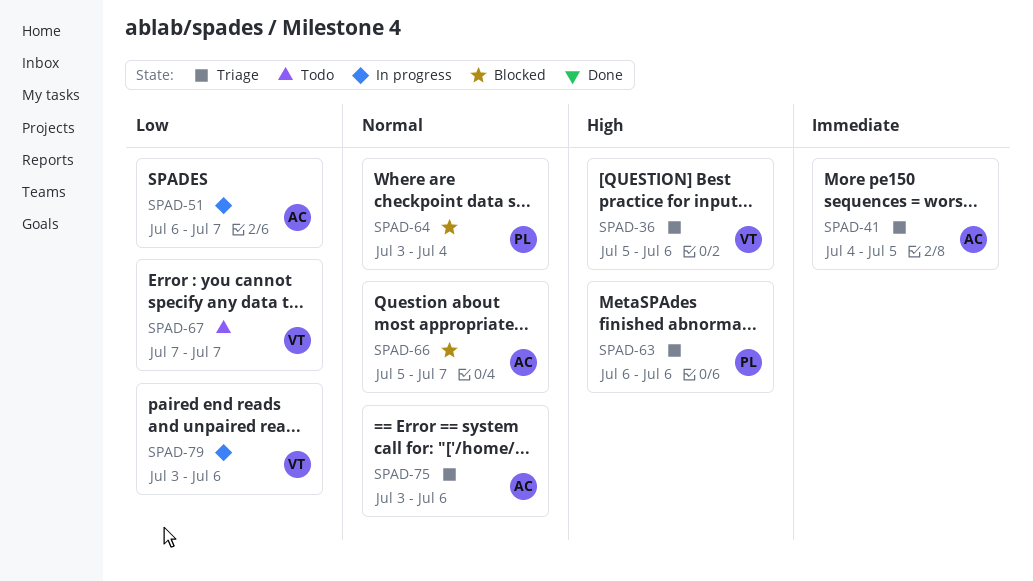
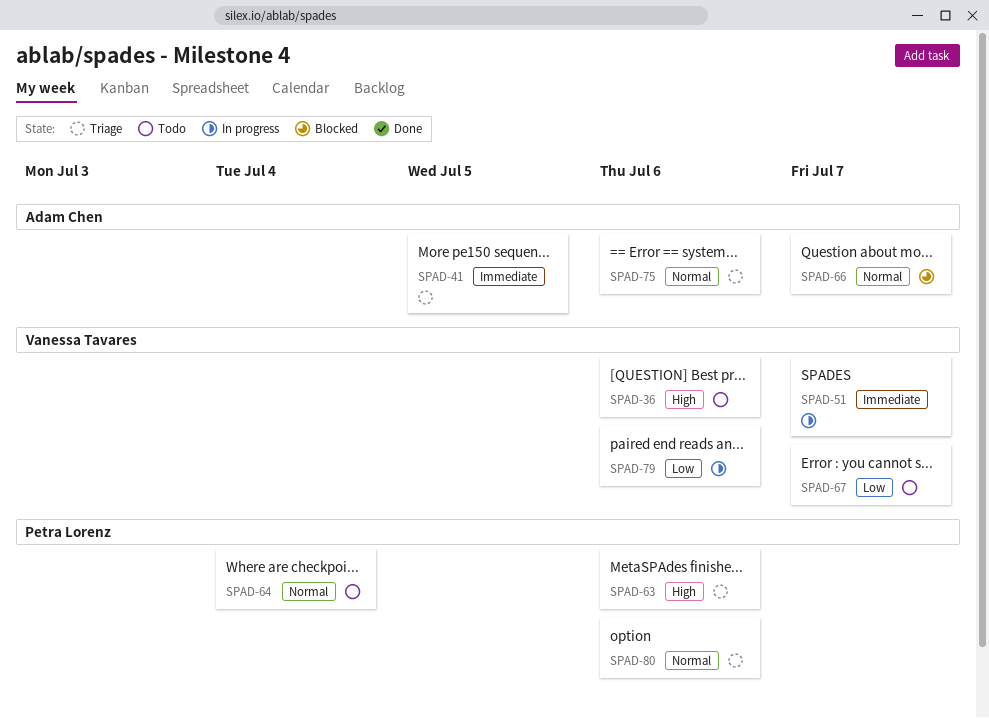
SPAD-36, status: Triage -> Todo
SPAD-51, owner: Adam Chen -> Vanessa Tavares
SPAD-51, priority: Low -> Immediate
SPAD-64, status: Blocked -> Todo
SPAD-80: none -> present

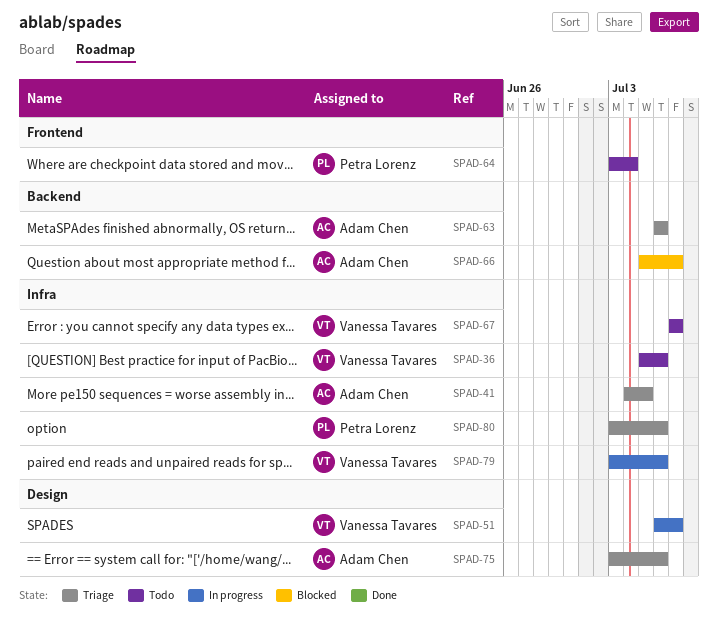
SPAD-63, owner: Petra Lorenz -> Adam Chen

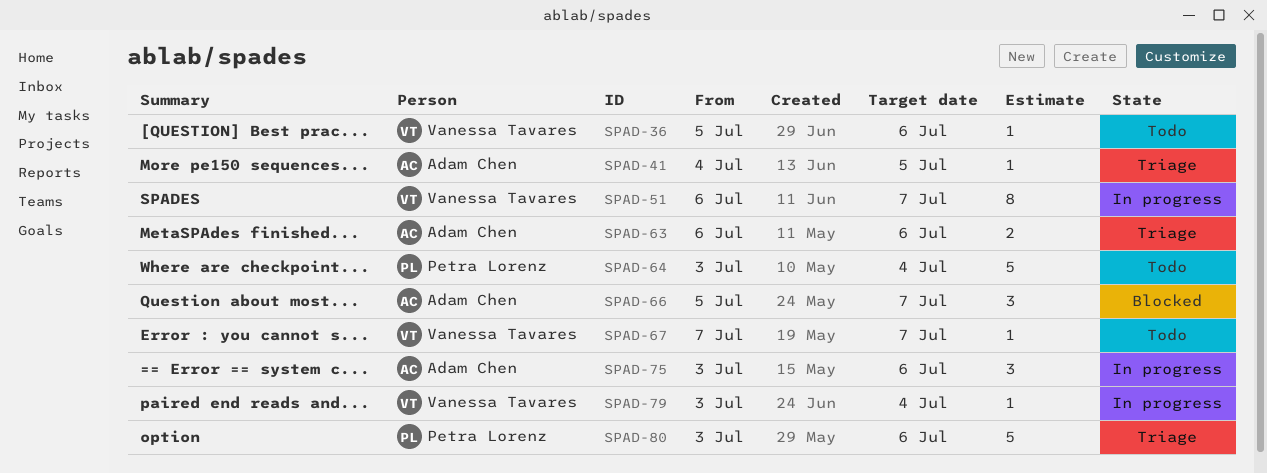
SPAD-75, status: Triage -> In progress
SPAD-79, due: Jul 6 -> Jul 4

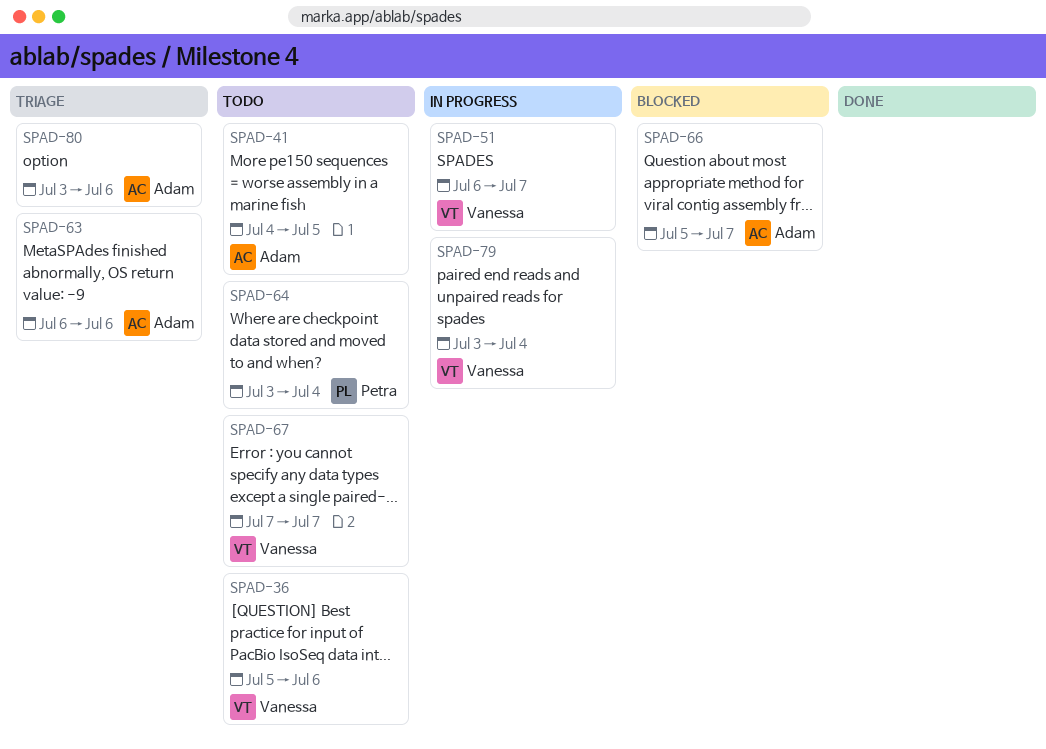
SPAD-41, status: Triage -> Todo
SPAD-75: present -> none
SPAD-80, owner: Petra Lorenz -> Adam Chen

